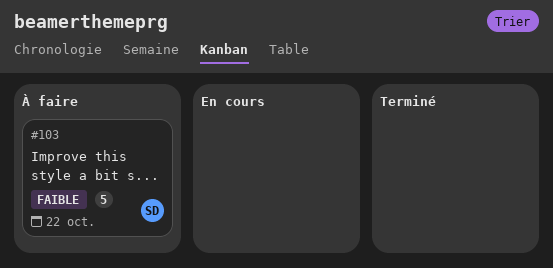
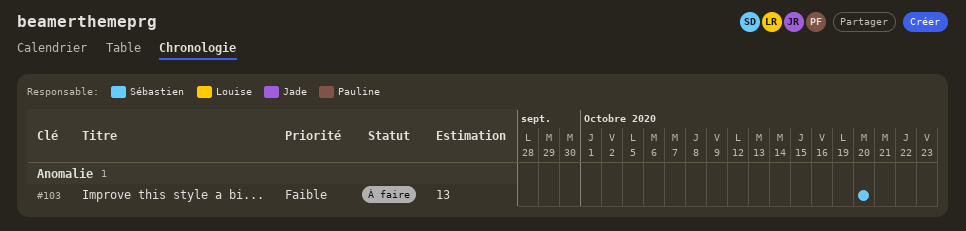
#103, estimate: 5 -> 13
#103, due: Oct 22 -> Oct 20

